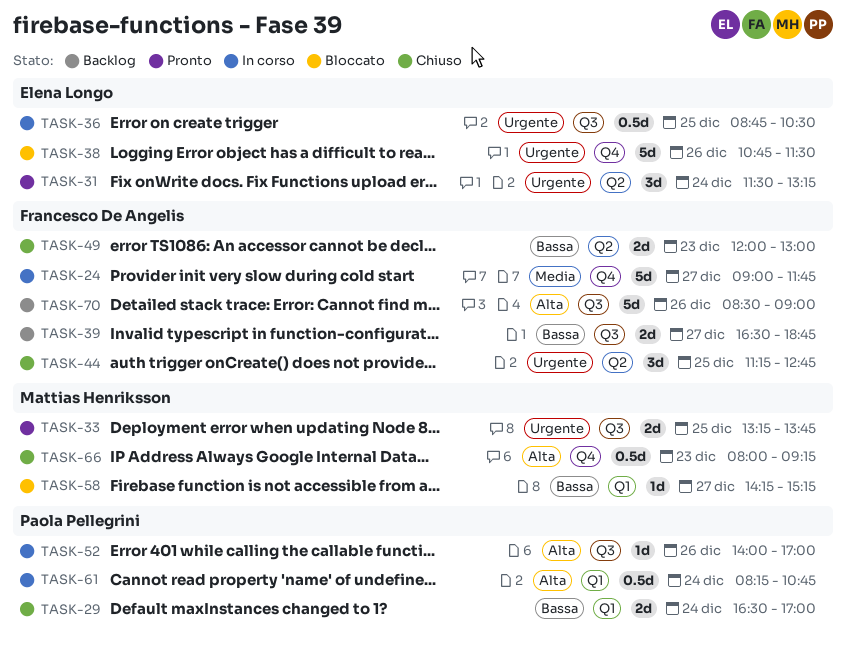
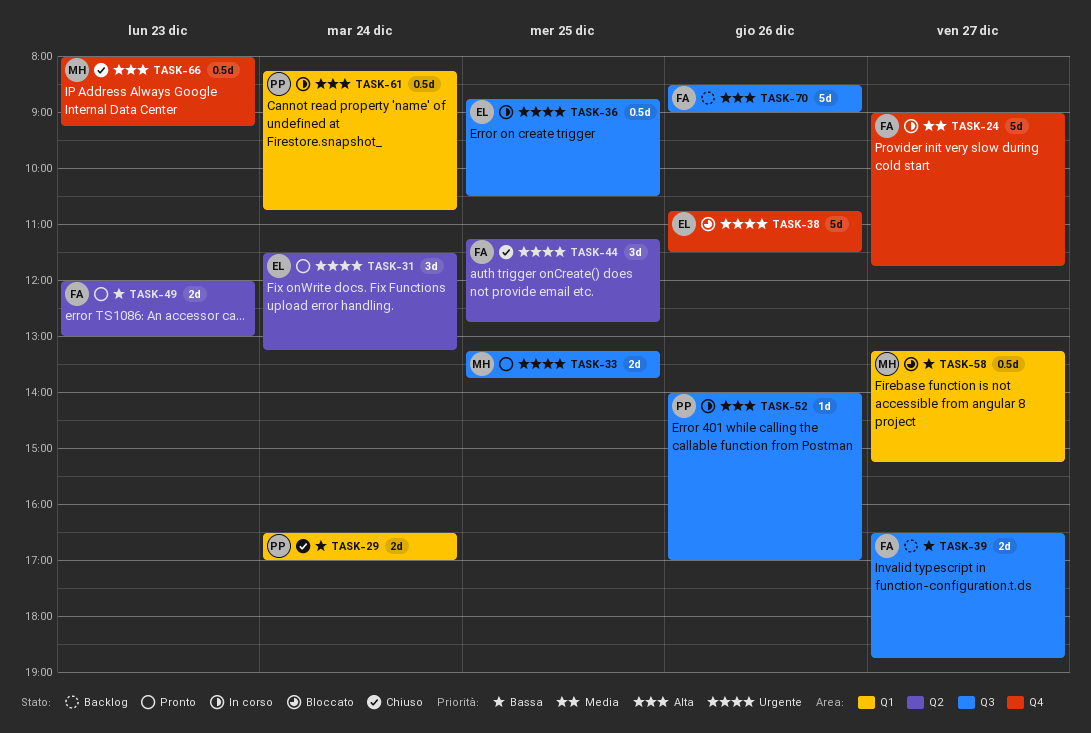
TASK-49, status: Chiuso -> Pronto
TASK-58, estimate: 1d -> 0.5d
TASK-58, begins: 14:15 -> 13:15

